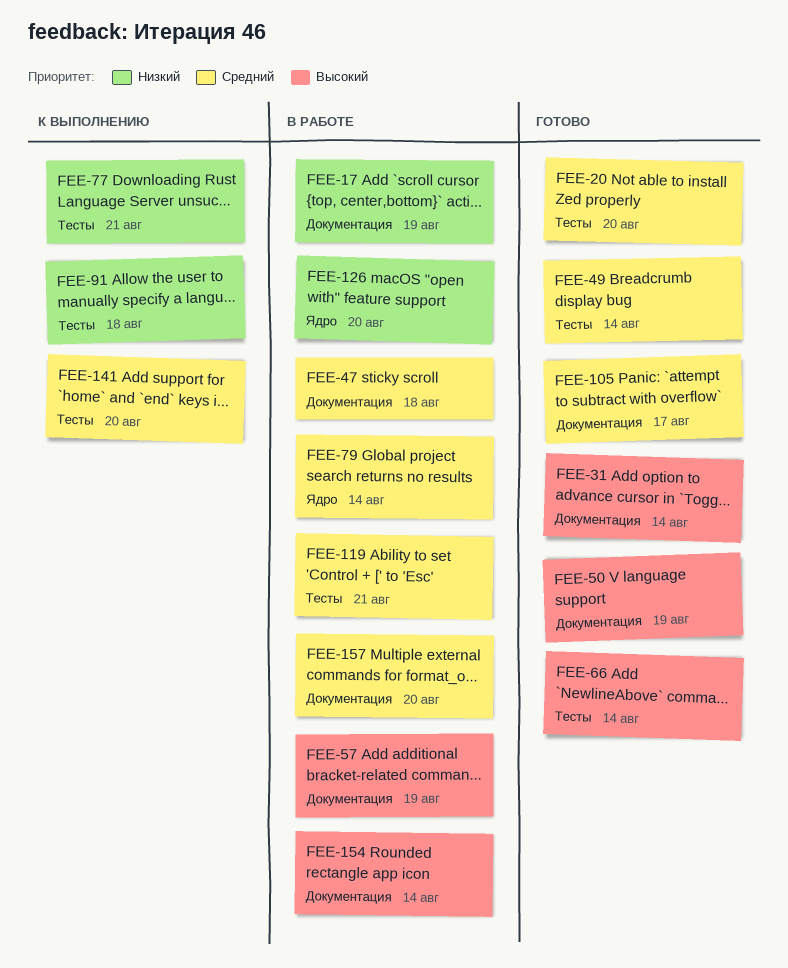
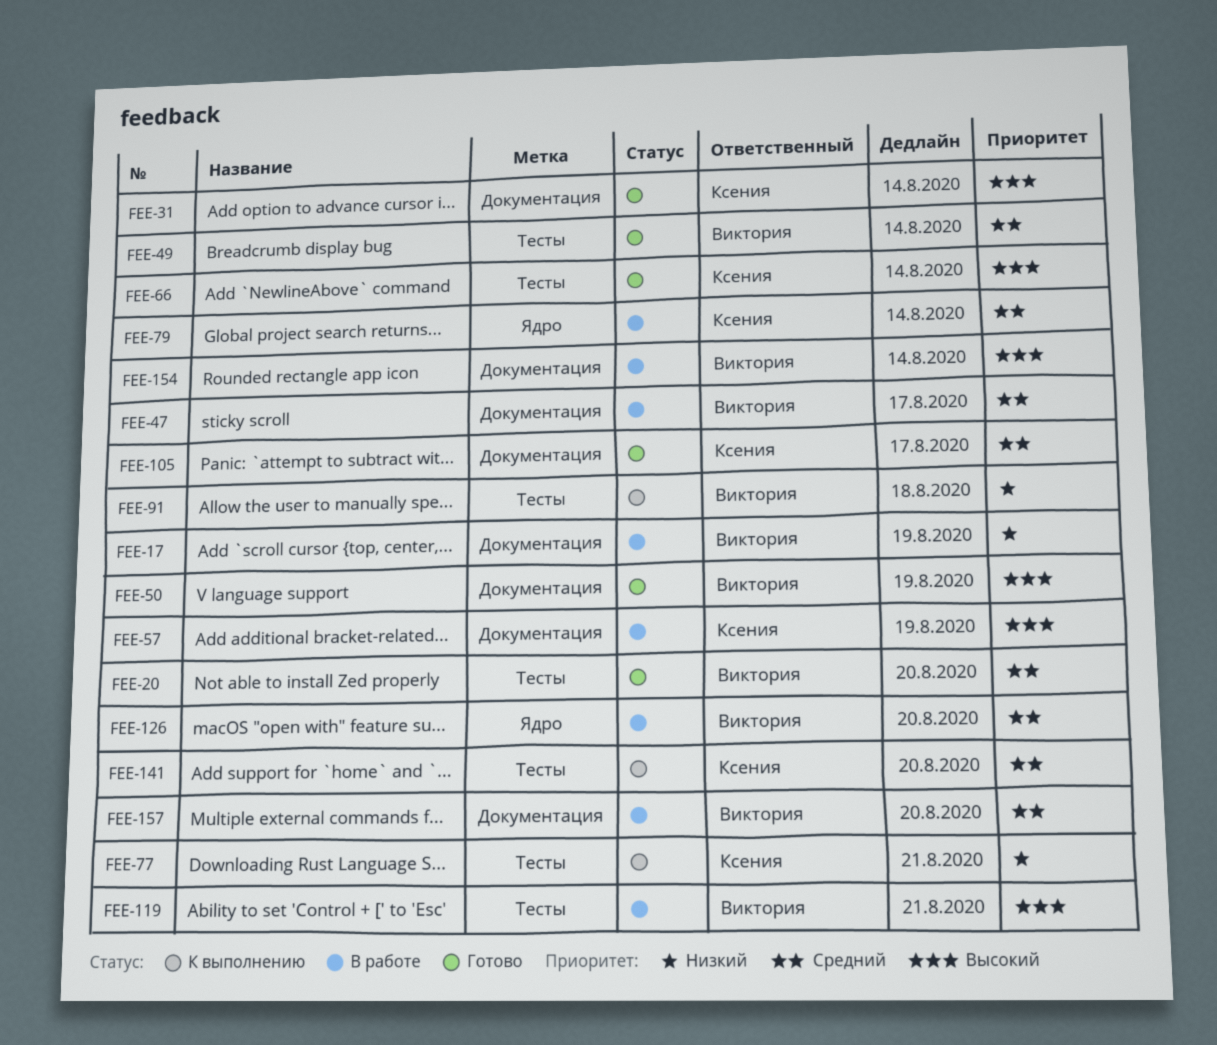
FEE-47, due: Aug 18 -> Aug 17
FEE-119, priority: Средний -> Высокий
FEE-126, priority: Низкий -> Средний

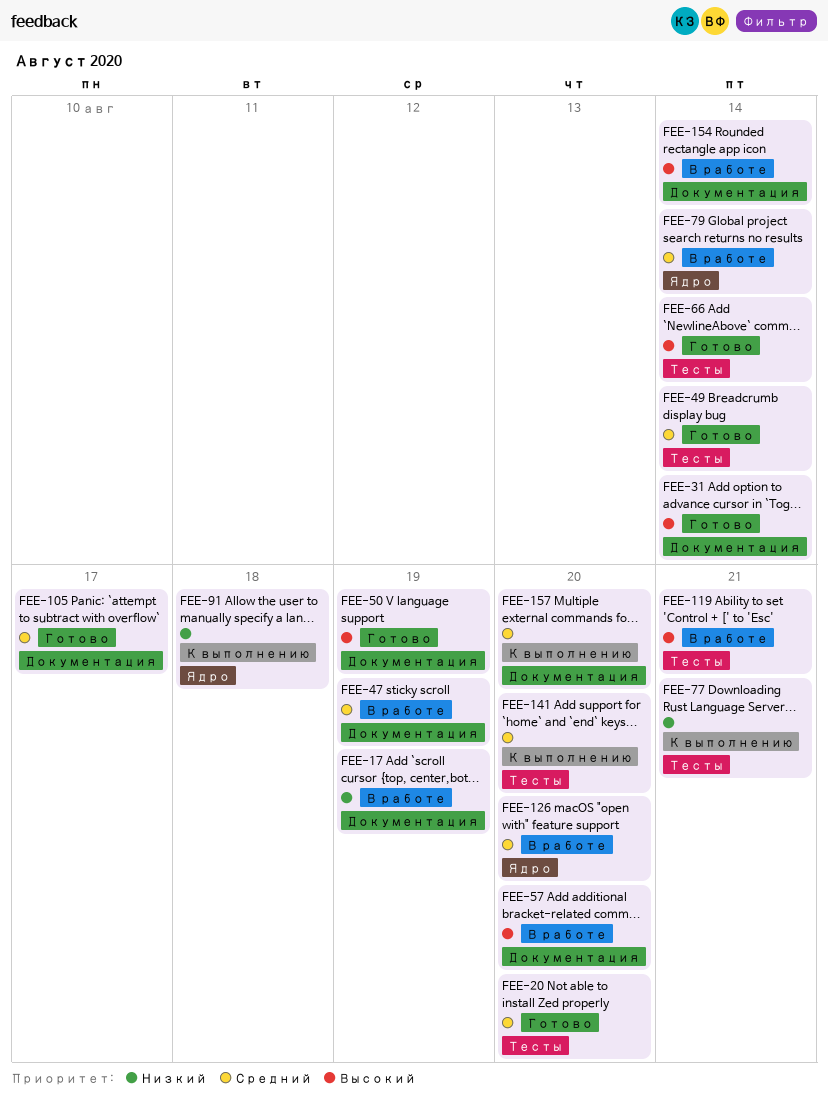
FEE-47, due: Aug 17 -> Aug 19
FEE-57, due: Aug 19 -> Aug 20
FEE-91, label: Тесты -> Ядро
FEE-157, status: В работе -> К выполнению

